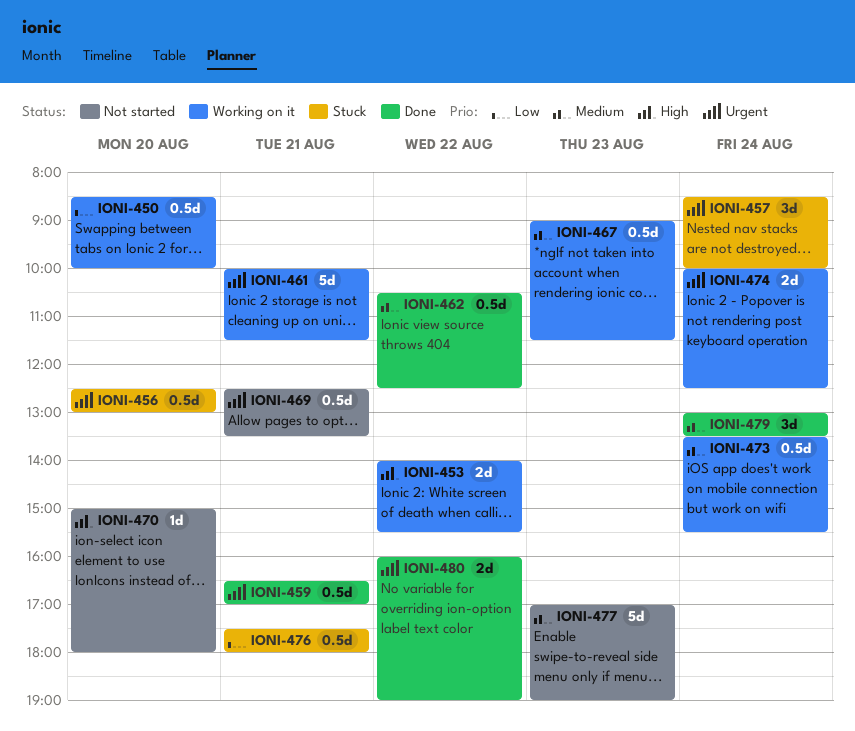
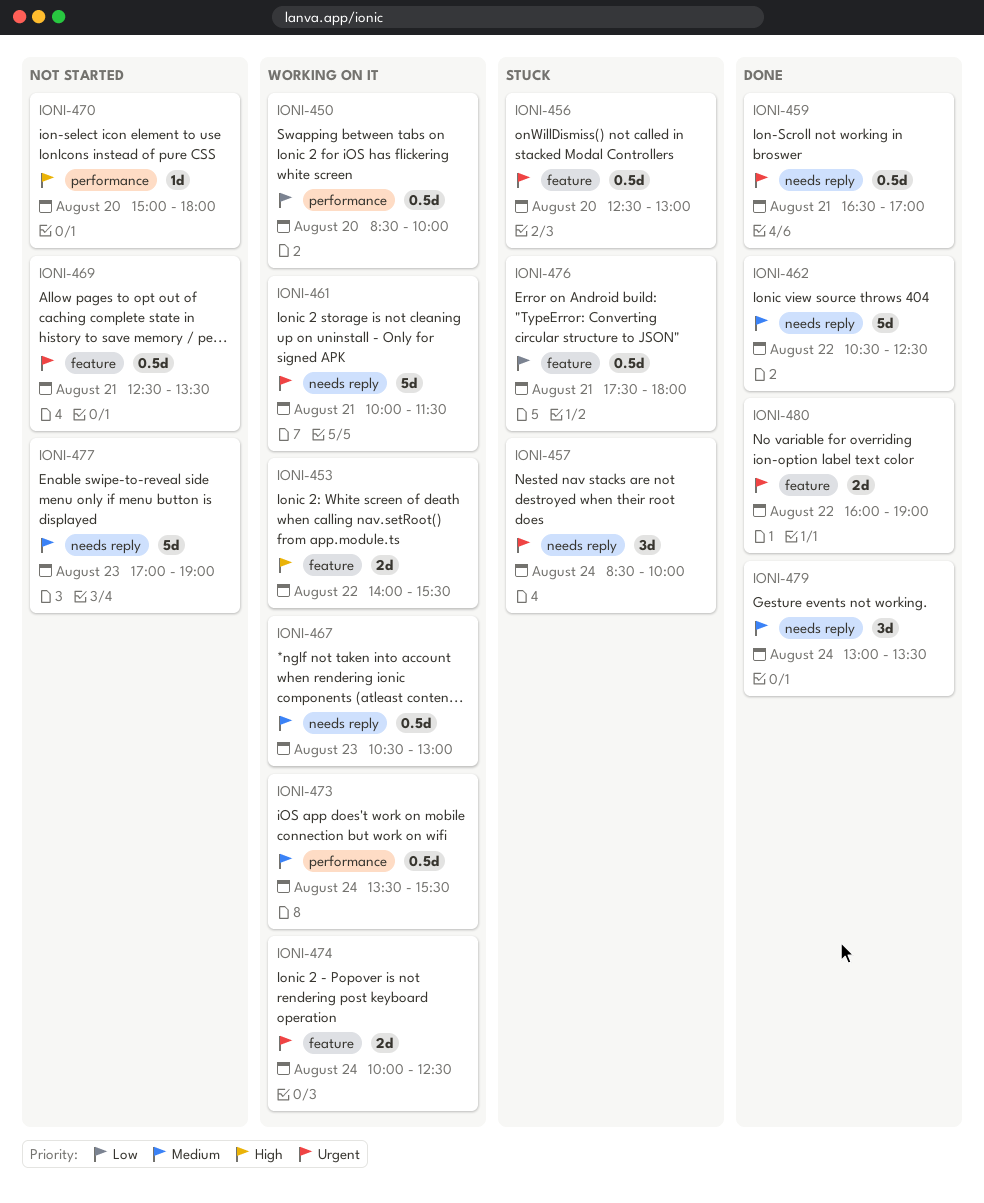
IONI-462, estimate: 0.5d -> 5d
IONI-467, begins: 09:00 -> 10:30
IONI-467, ends: 11:30 -> 13:00

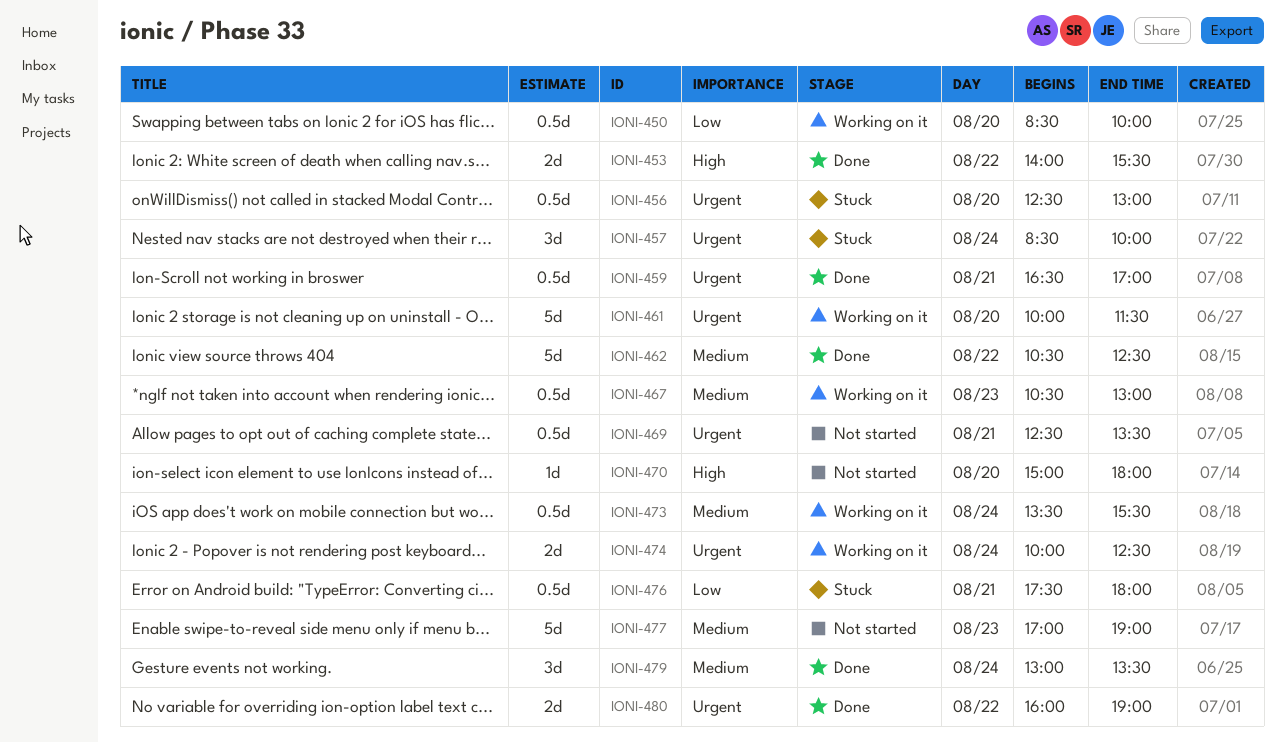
IONI-453, status: Working on it -> Done
IONI-461, day: Aug 21 -> Aug 20

